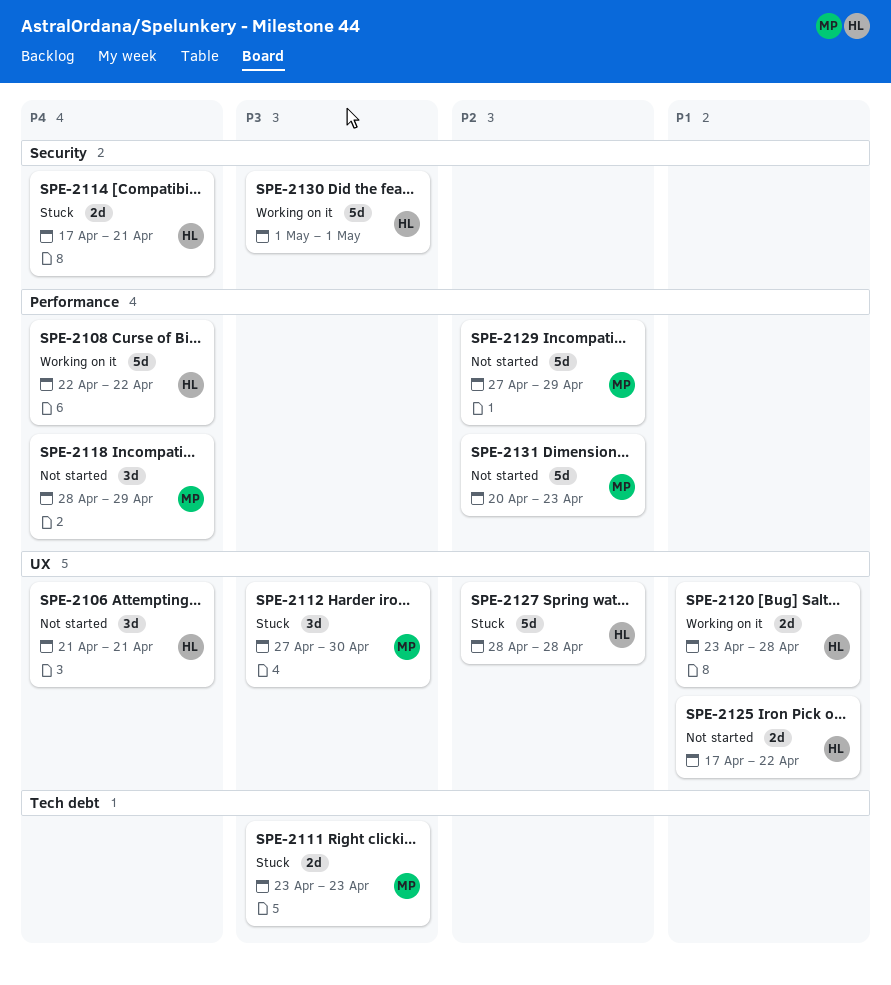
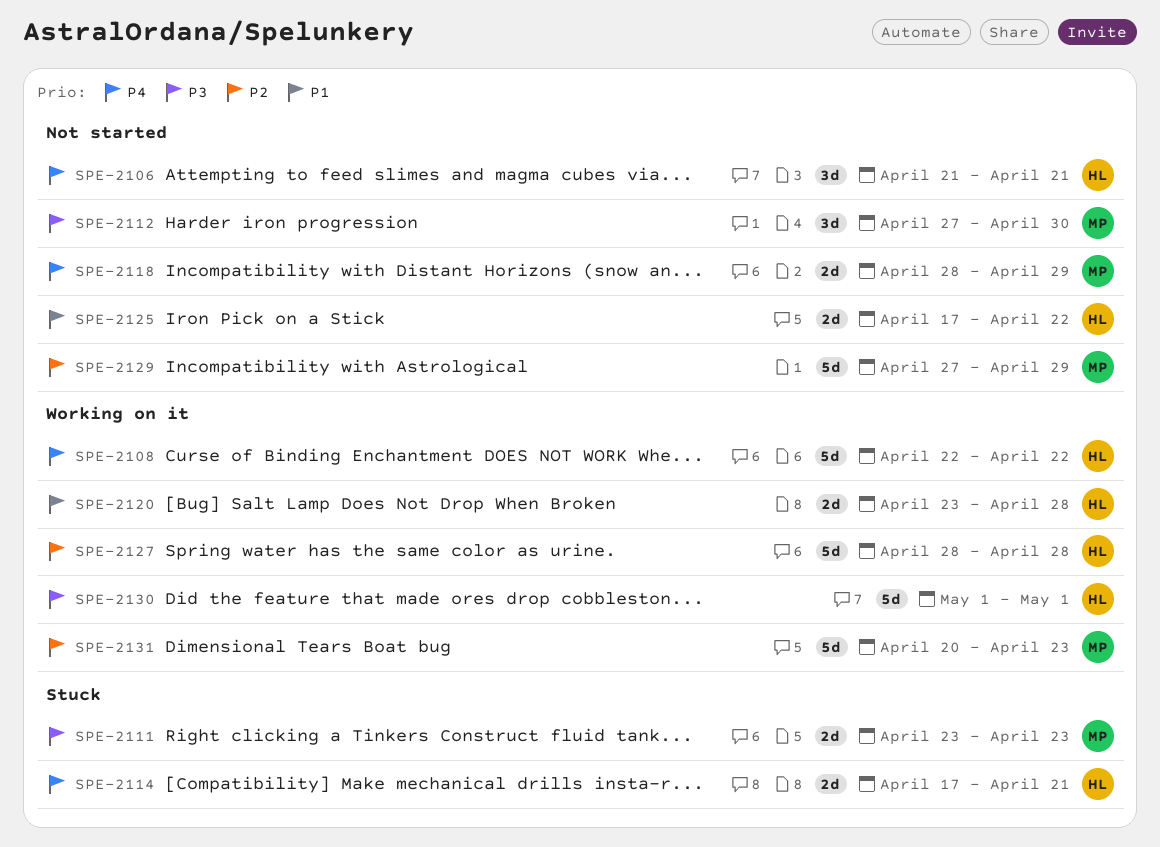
SPE-2112, status: Stuck -> Not started
SPE-2118, estimate: 3d -> 2d
SPE-2127, status: Stuck -> Working on it
SPE-2131, status: Not started -> Working on it

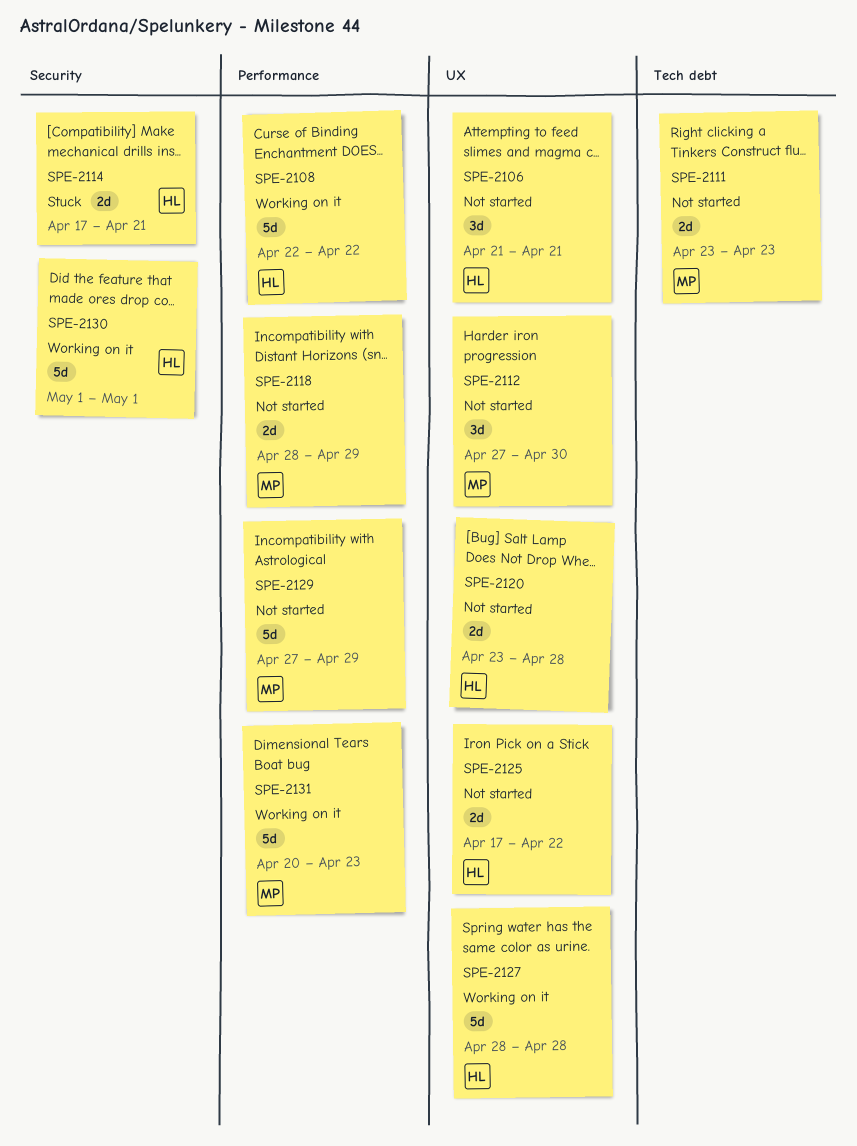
SPE-2111, status: Stuck -> Not started
SPE-2120, status: Working on it -> Not started

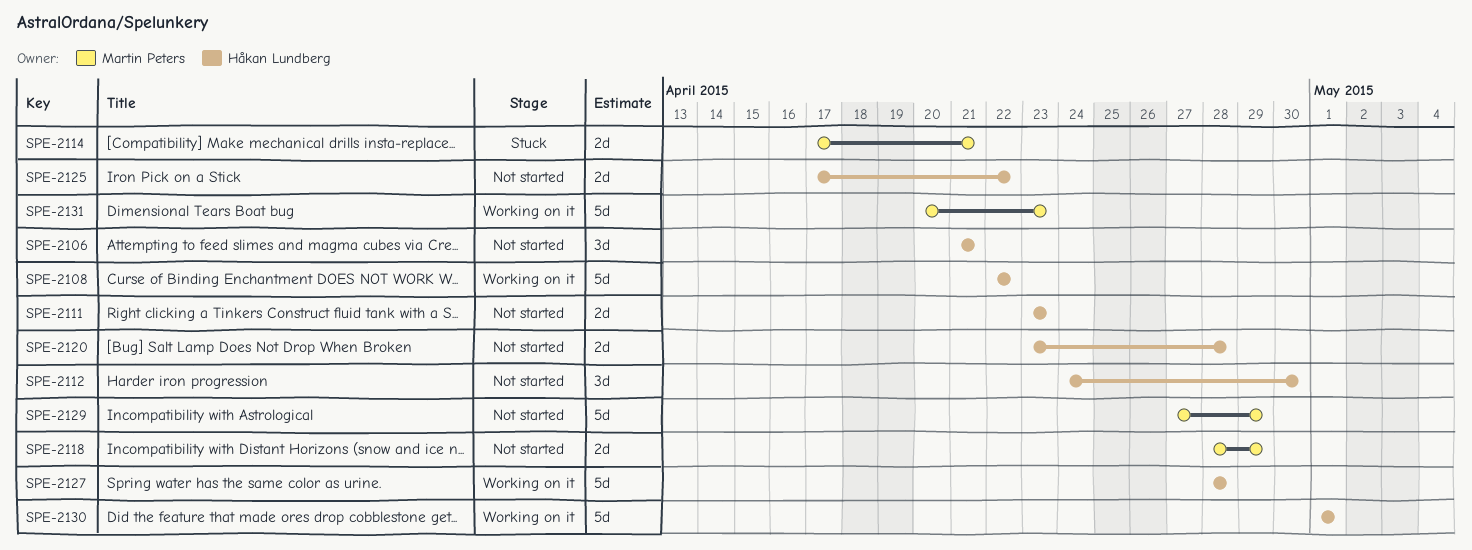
SPE-2111, owner: Martin Peters -> Håkan Lundberg
SPE-2112, owner: Martin Peters -> Håkan Lundberg
SPE-2112, start: Apr 27 -> Apr 24
SPE-2114, owner: Håkan Lundberg -> Martin Peters

